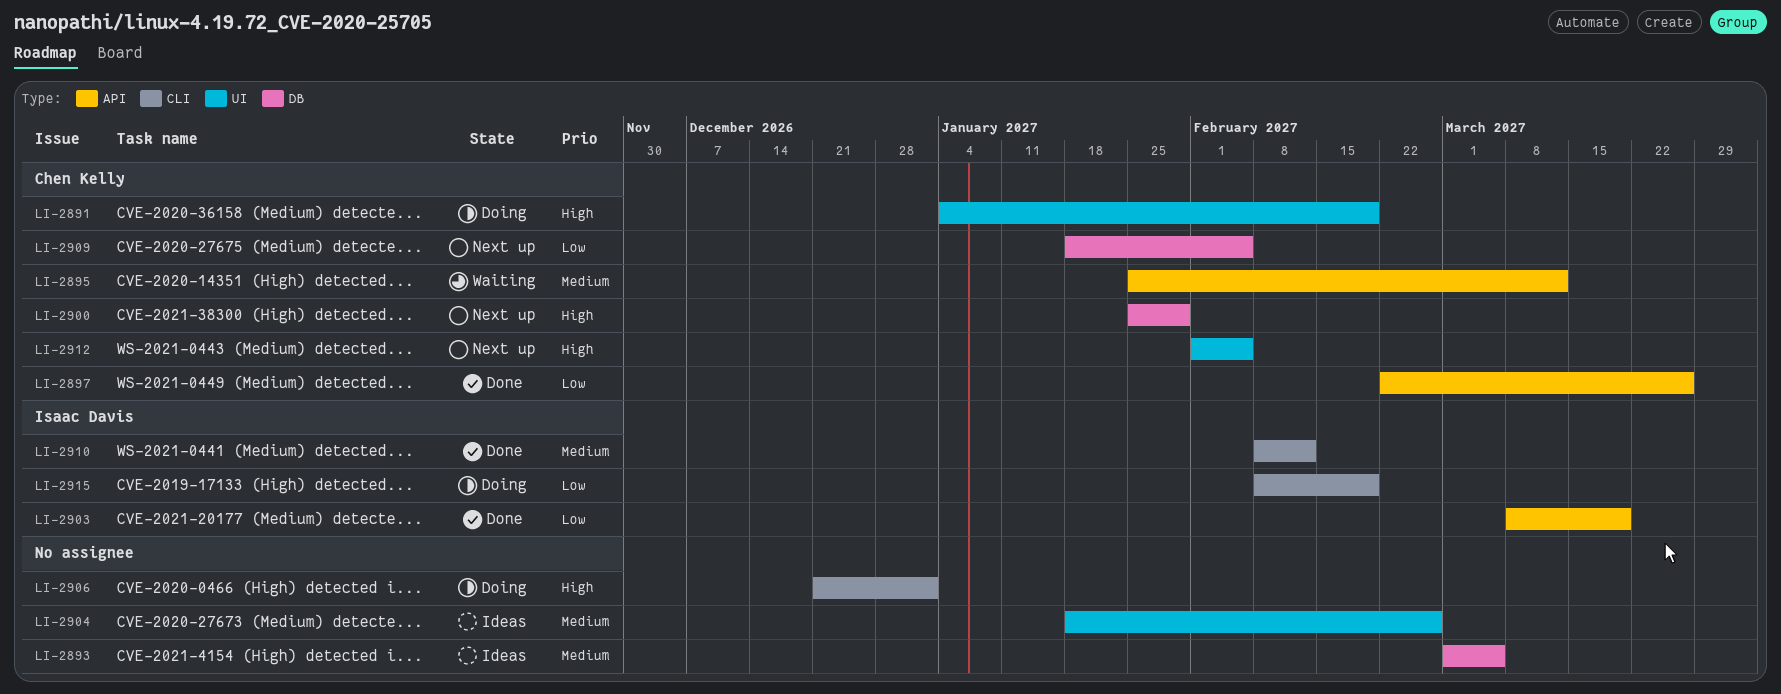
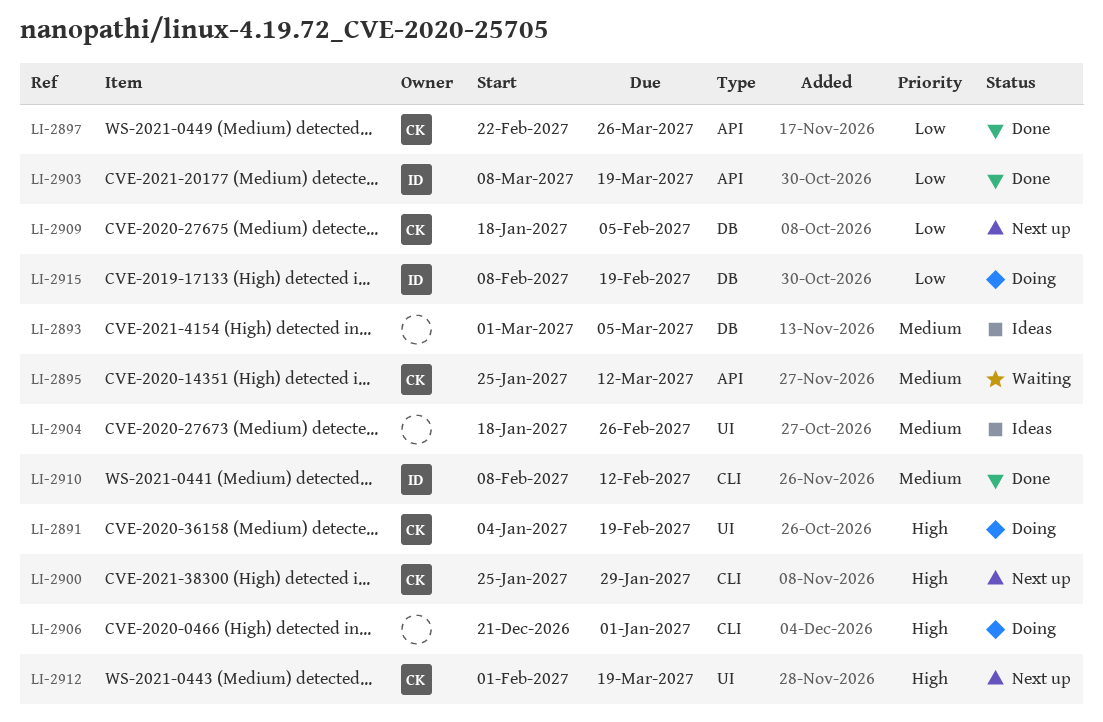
LI-2900, label: DB -> CLI
LI-2912, due: Feb 5 -> Mar 19
LI-2915, label: CLI -> DB

